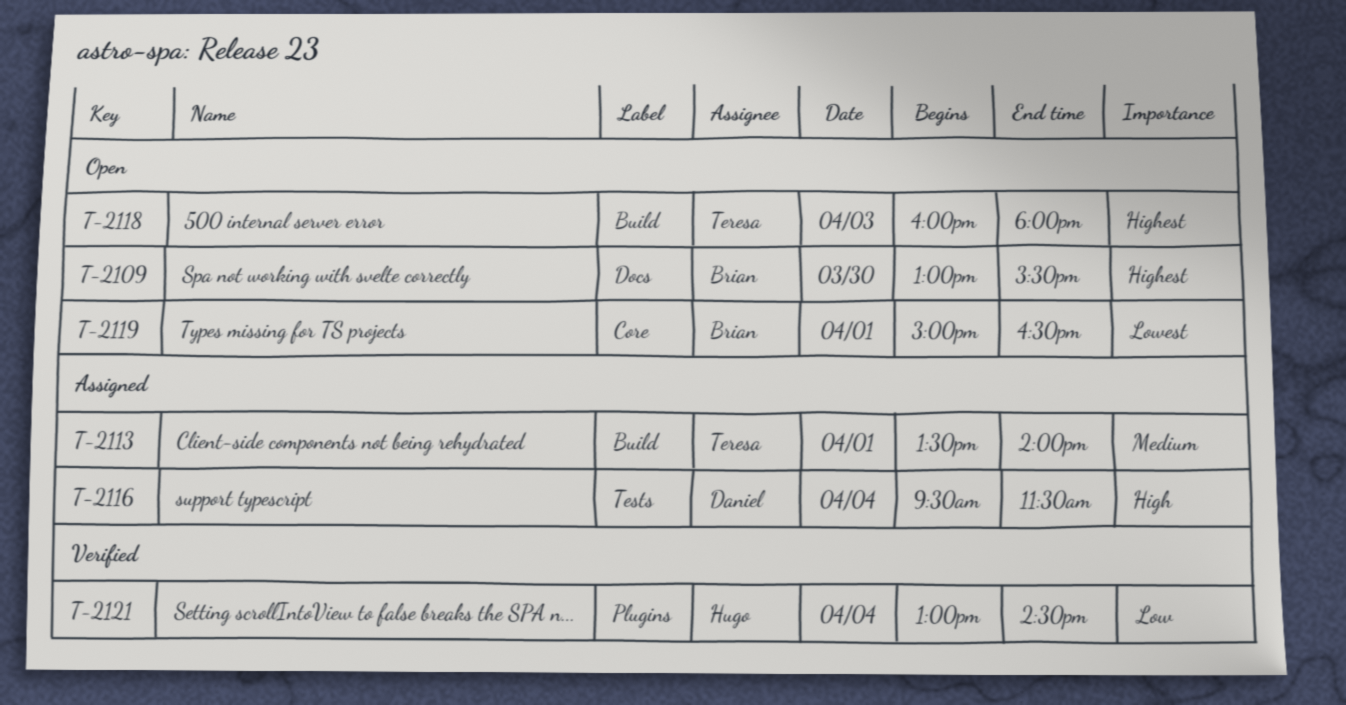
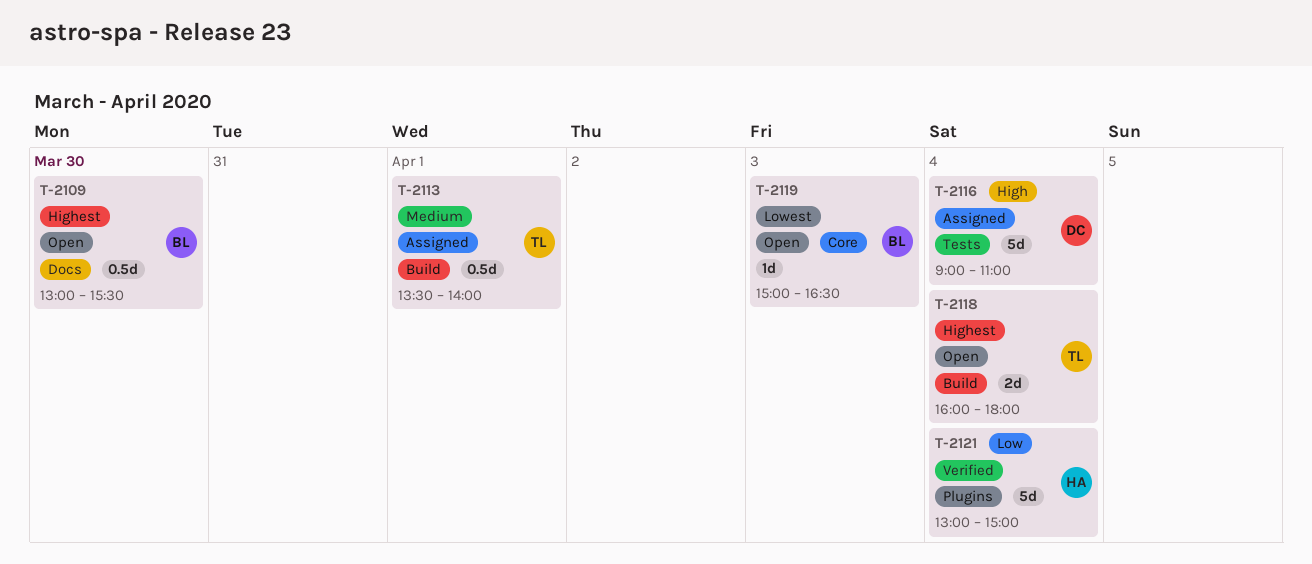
T-2116, begins: 09:30 -> 09:00
T-2116, ends: 11:30 -> 11:00
T-2118, day: Apr 3 -> Apr 4
T-2119, day: Apr 1 -> Apr 3
T-2121, ends: 14:30 -> 15:00

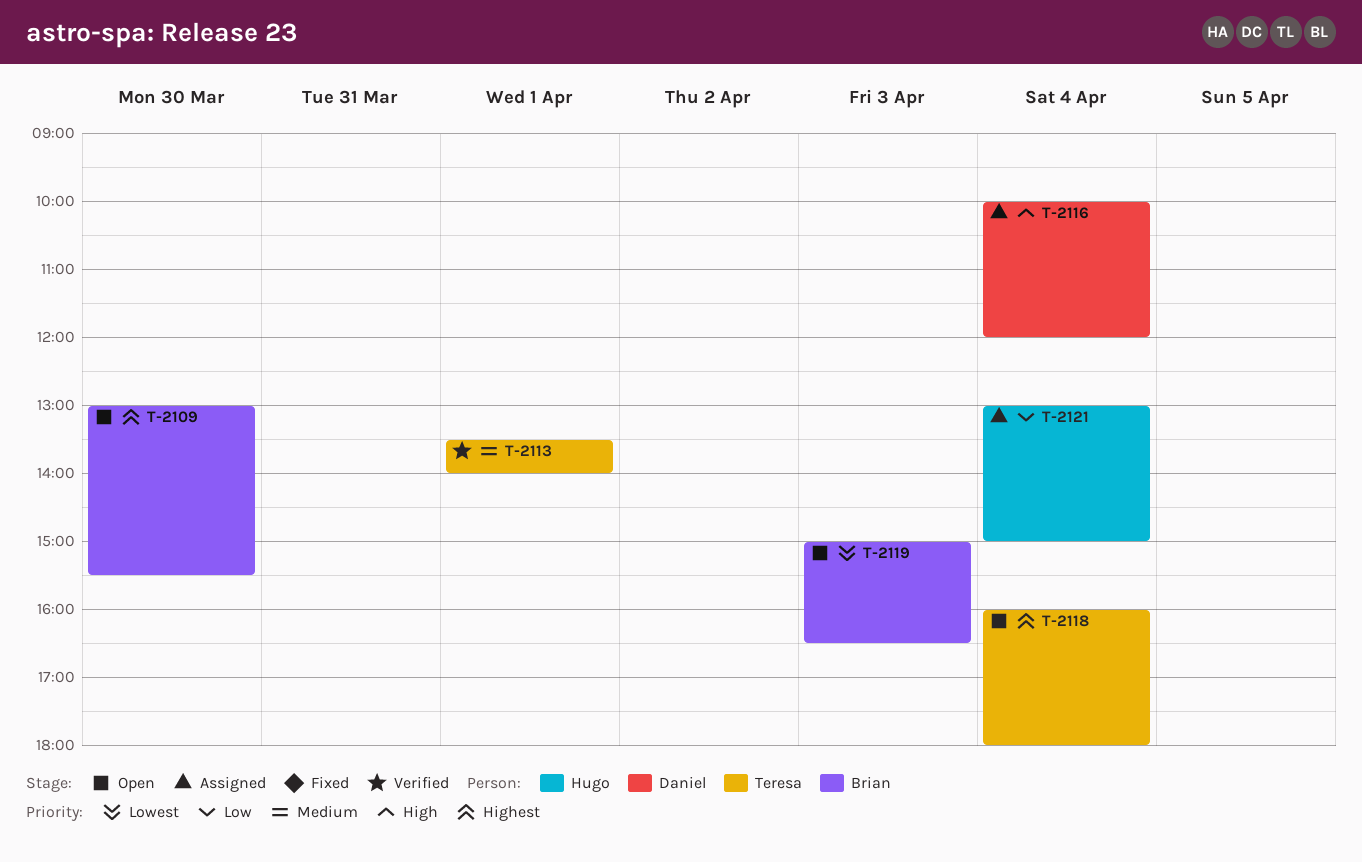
T-2113, status: Assigned -> Verified
T-2116, begins: 09:00 -> 10:00
T-2116, ends: 11:00 -> 12:00
T-2121, status: Verified -> Assigned

